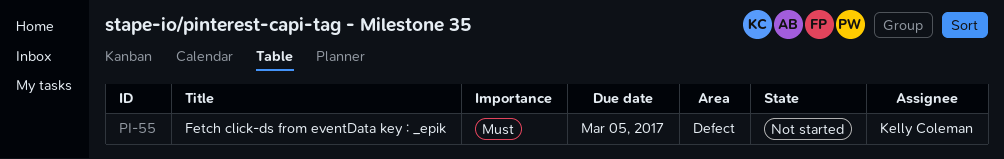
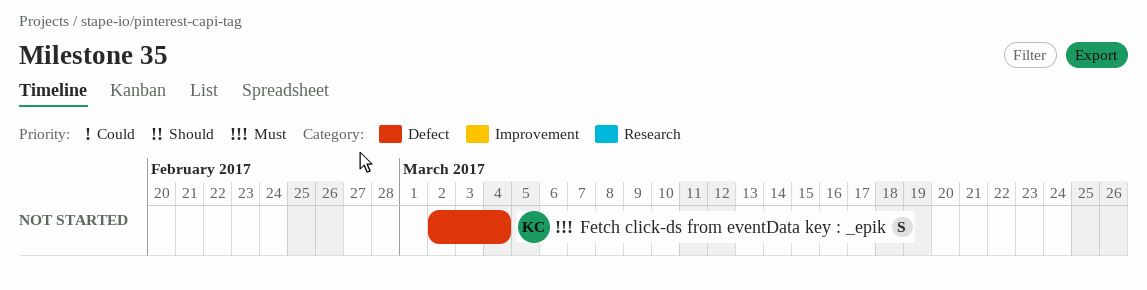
Fetch click-ds from eventData key : _epik, due: Mar 5 -> Mar 4

